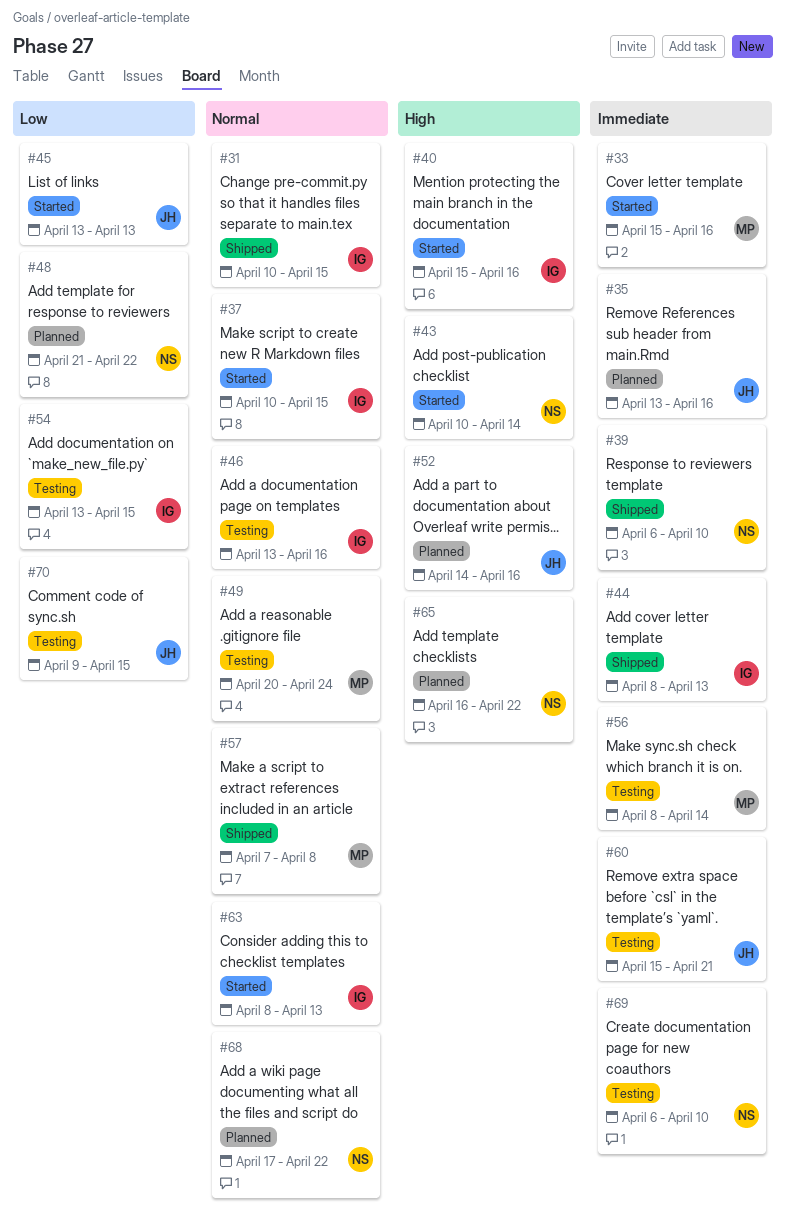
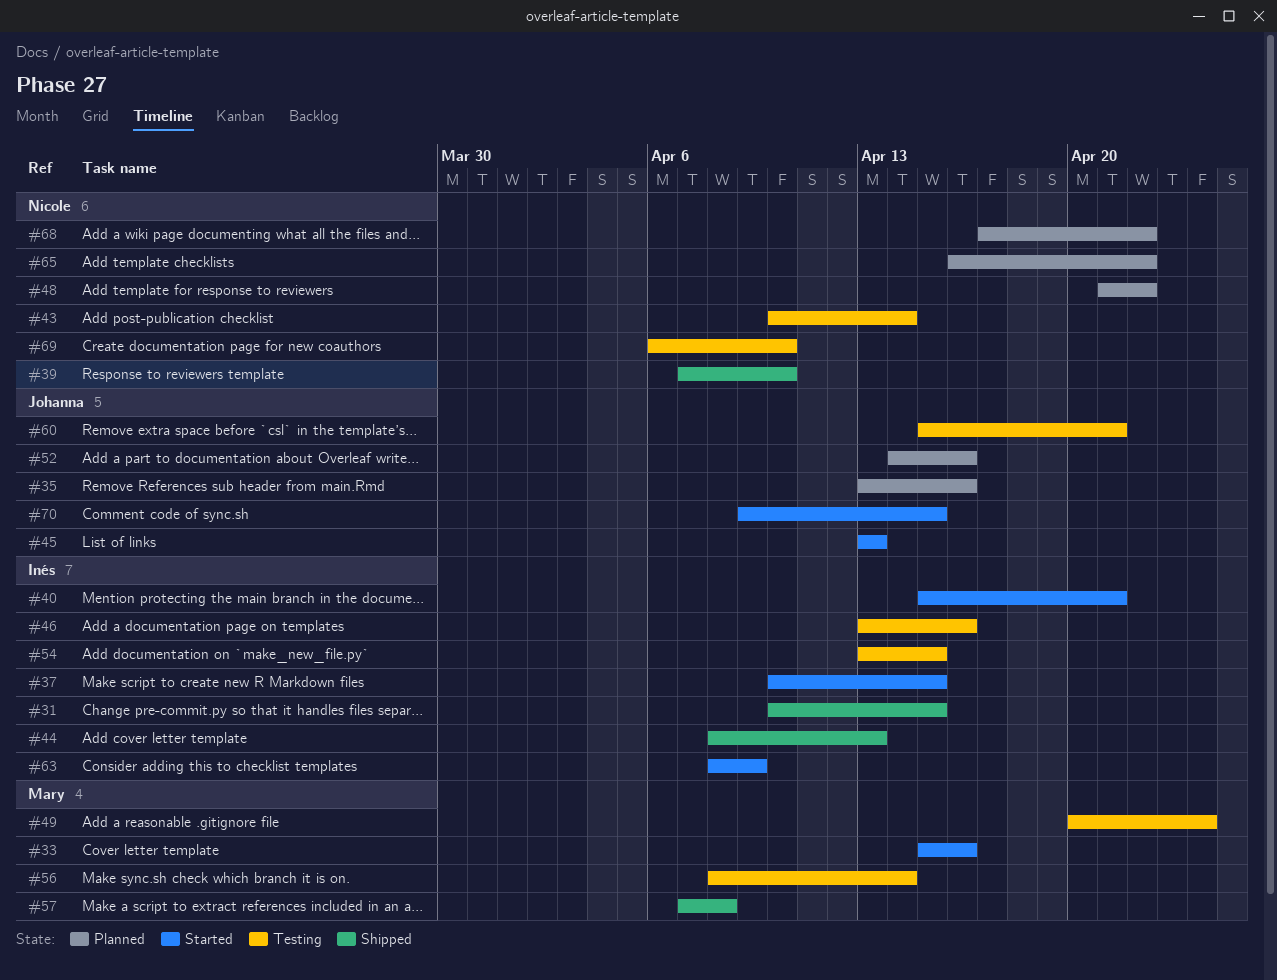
#39, start: Apr 6 -> Apr 7
#40, due: Apr 16 -> Apr 21
#43, status: Started -> Testing
#63, due: Apr 13 -> Apr 9
#70, status: Testing -> Started

